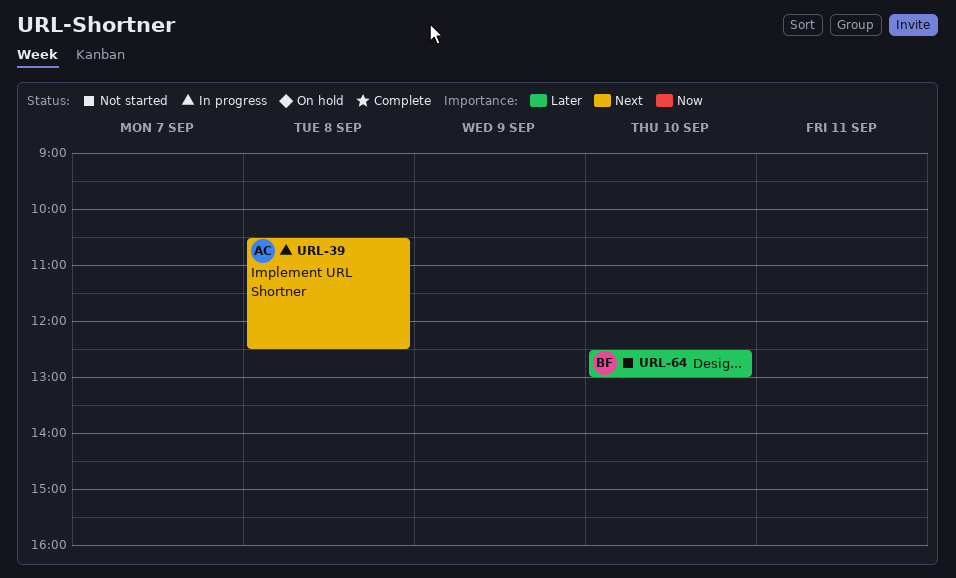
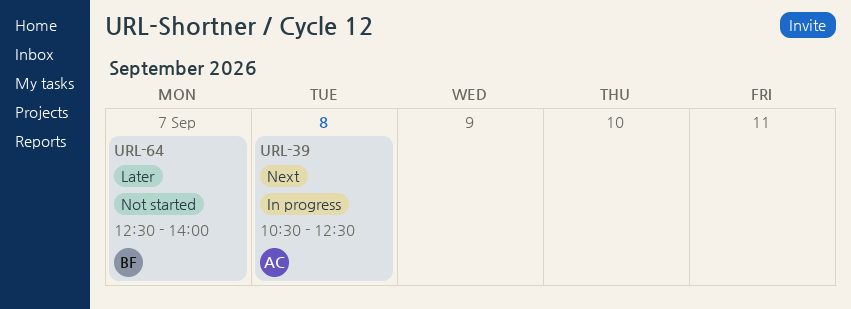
URL-64, day: Sep 10 -> Sep 7
URL-64, ends: 13:00 -> 14:00

